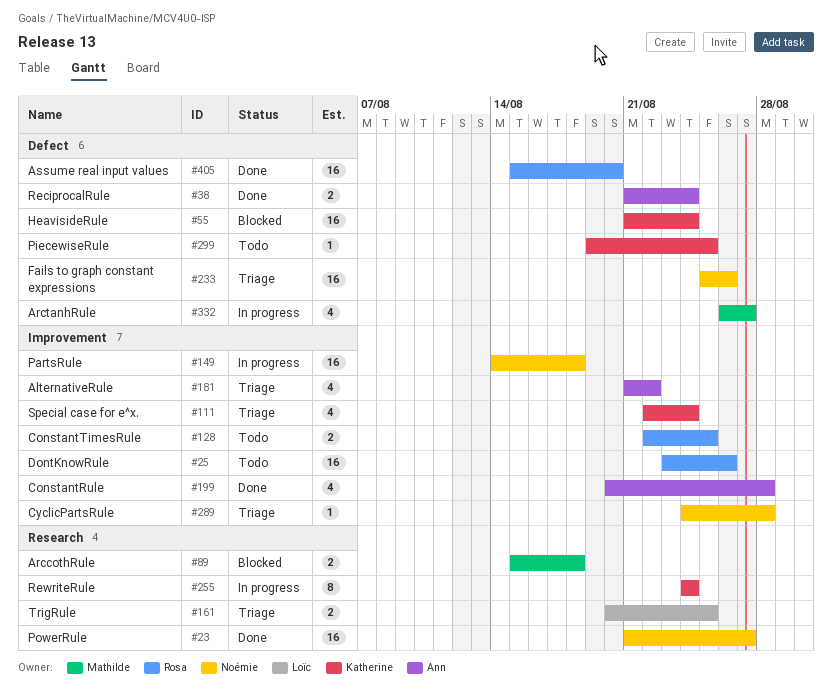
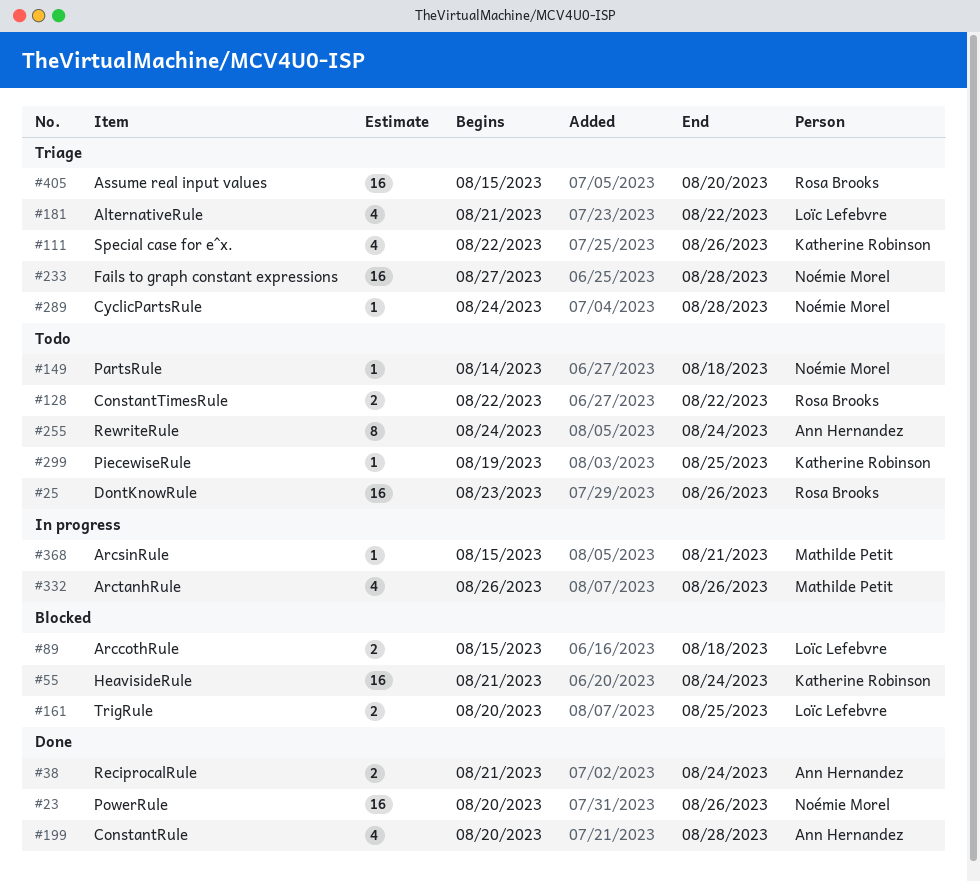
#23, start: Aug 21 -> Aug 20
#23, due: Aug 27 -> Aug 26
#89, owner: Mathilde Petit -> Loïc Lefebvre
#111, due: Aug 24 -> Aug 26
#128, due: Aug 25 -> Aug 22
#149, status: In progress -> Todo
#149, estimate: 16 -> 1
#161, status: Triage -> Blocked
#181, owner: Ann Hernandez -> Loïc Lefebvre
#233, start: Aug 25 -> Aug 27
#233, due: Aug 26 -> Aug 28
#255, status: In progress -> Todo
#255, owner: Katherine Robinson -> Ann Hernandez
#332, due: Aug 27 -> Aug 26
#368: none -> present
#405, status: Done -> Triage

